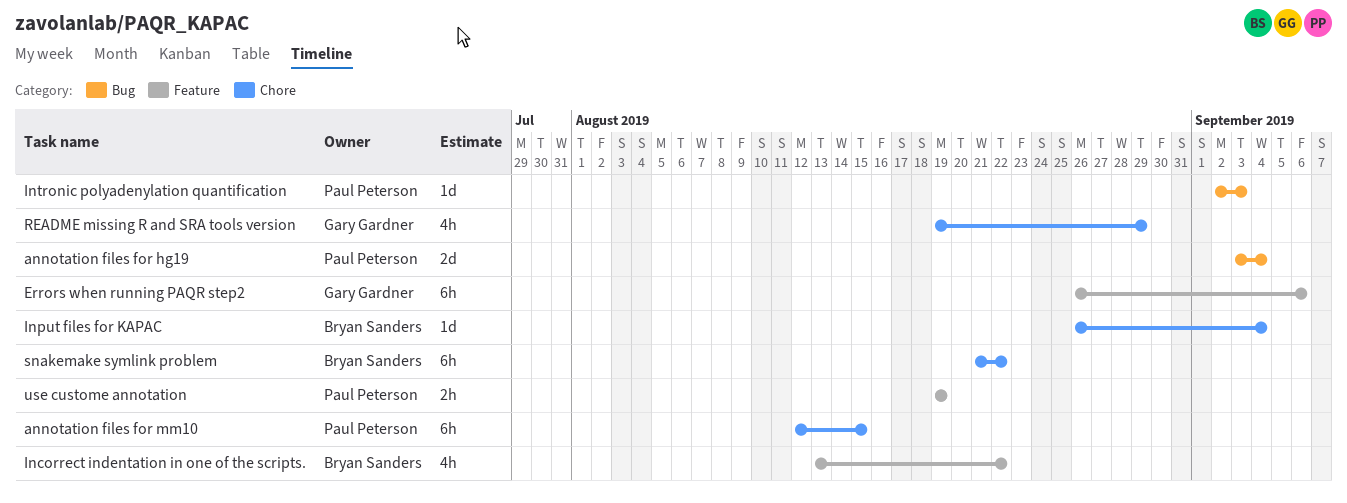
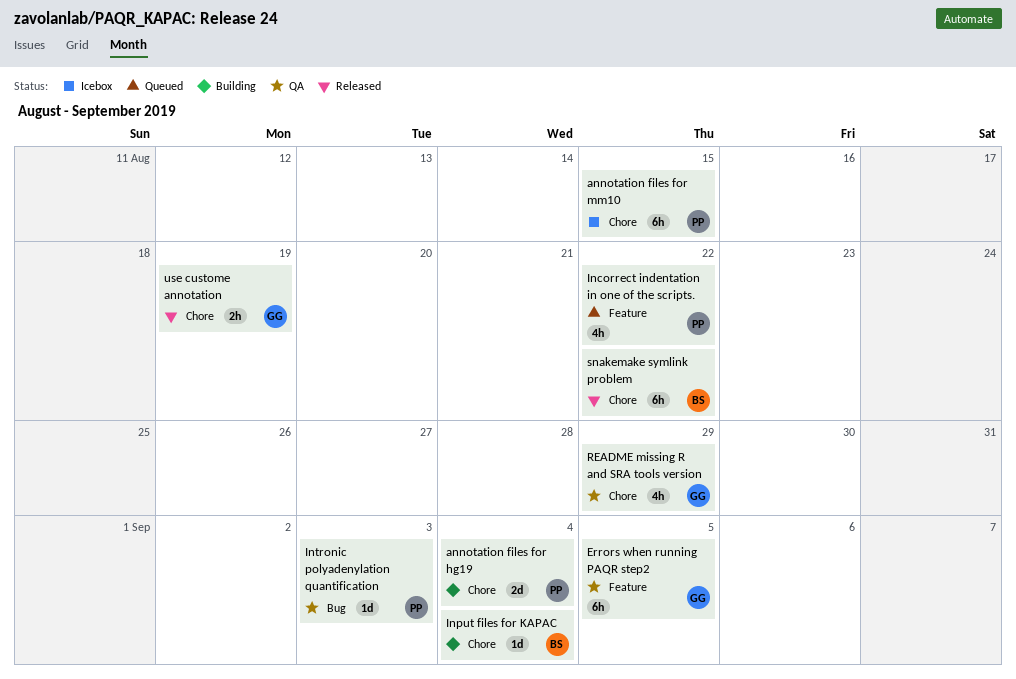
annotation files for hg19, label: Bug -> Chore
Errors when running PAQR step2, due: Sep 6 -> Sep 5
Incorrect indentation in one of the scripts., owner: Bryan Sanders -> Paul Peterson
use custome annotation, owner: Paul Peterson -> Gary Gardner
use custome annotation, label: Feature -> Chore

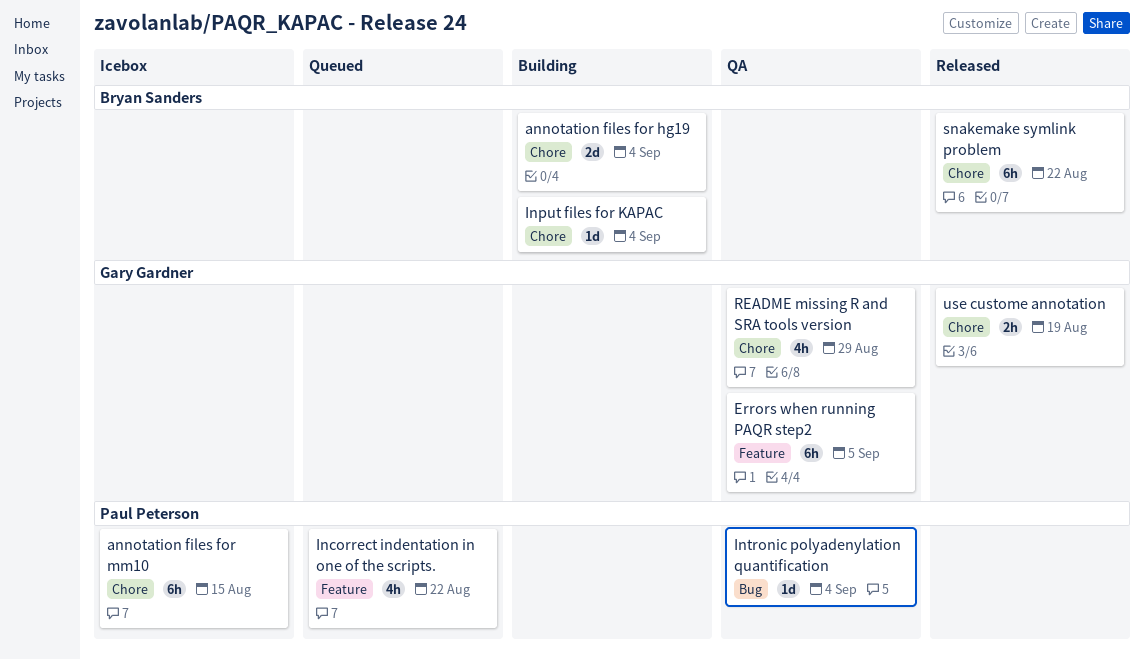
annotation files for hg19, owner: Paul Peterson -> Bryan Sanders
Intronic polyadenylation quantification, due: Sep 3 -> Sep 4

